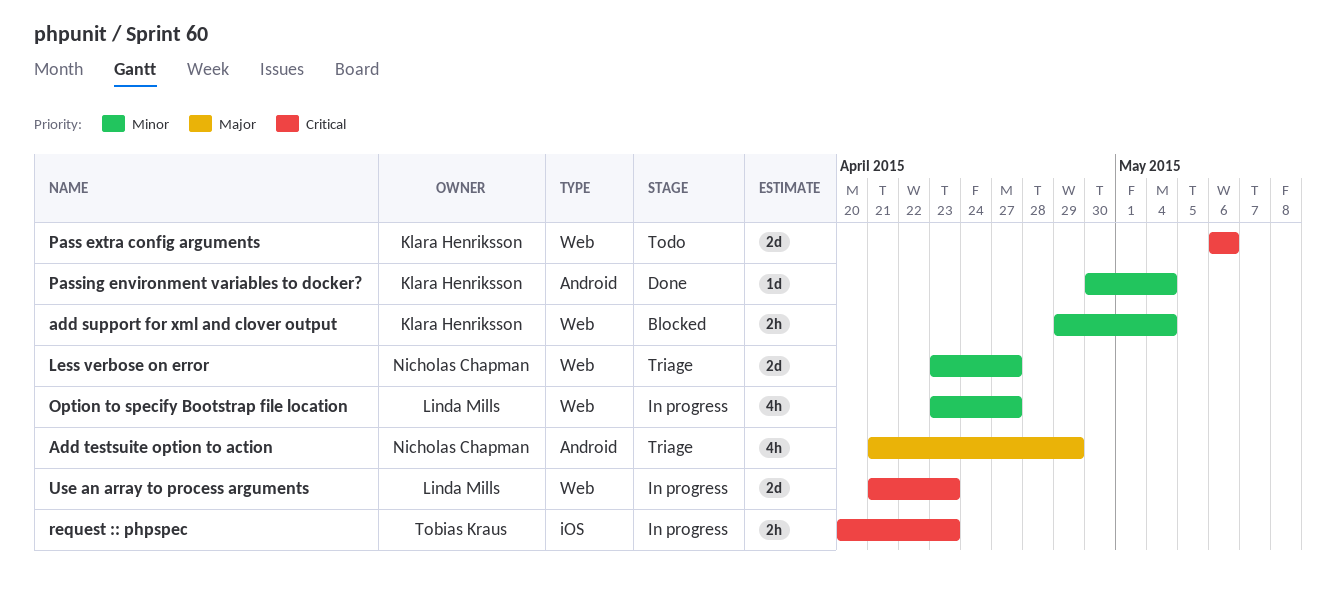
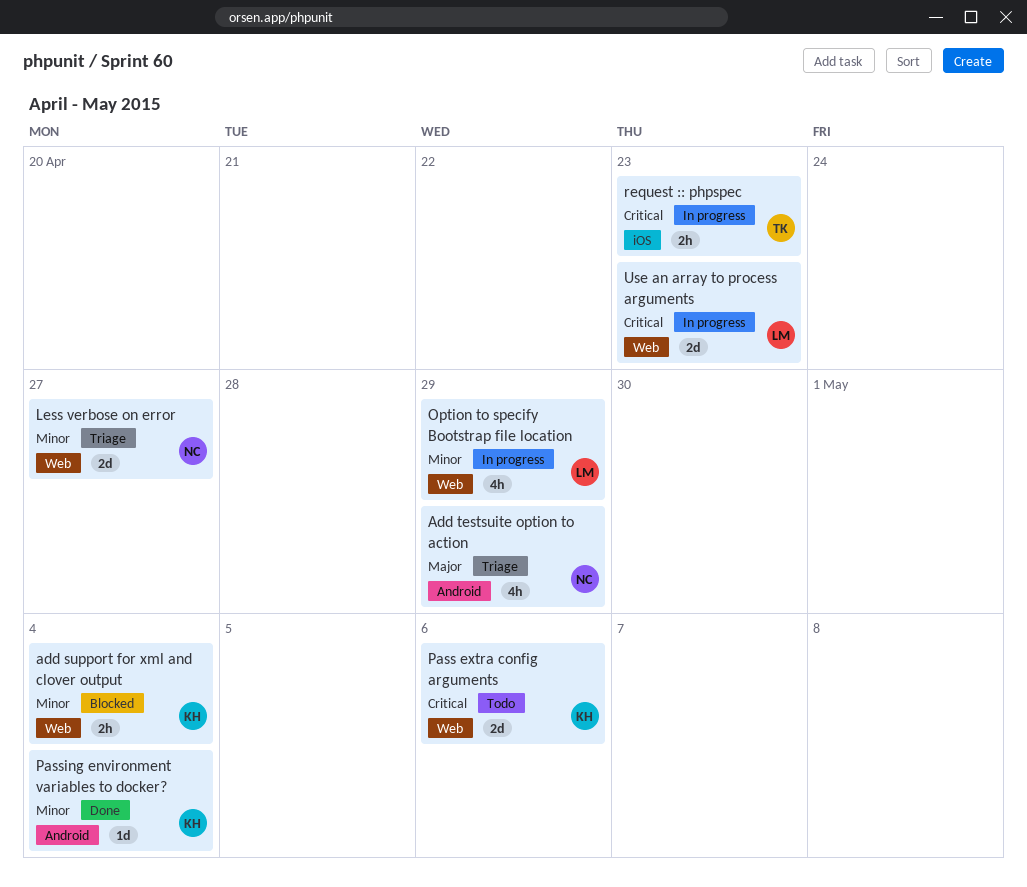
Option to specify Bootstrap file location, due: Apr 27 -> Apr 29

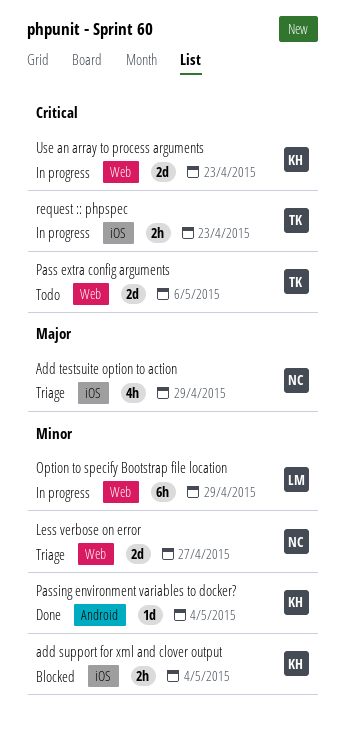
add support for xml and clover output, label: Web -> iOS
Add testsuite option to action, label: Android -> iOS
Option to specify Bootstrap file location, estimate: 4h -> 6h
Pass extra config arguments, owner: KH -> TK
Use an array to process arguments, owner: LM -> KH

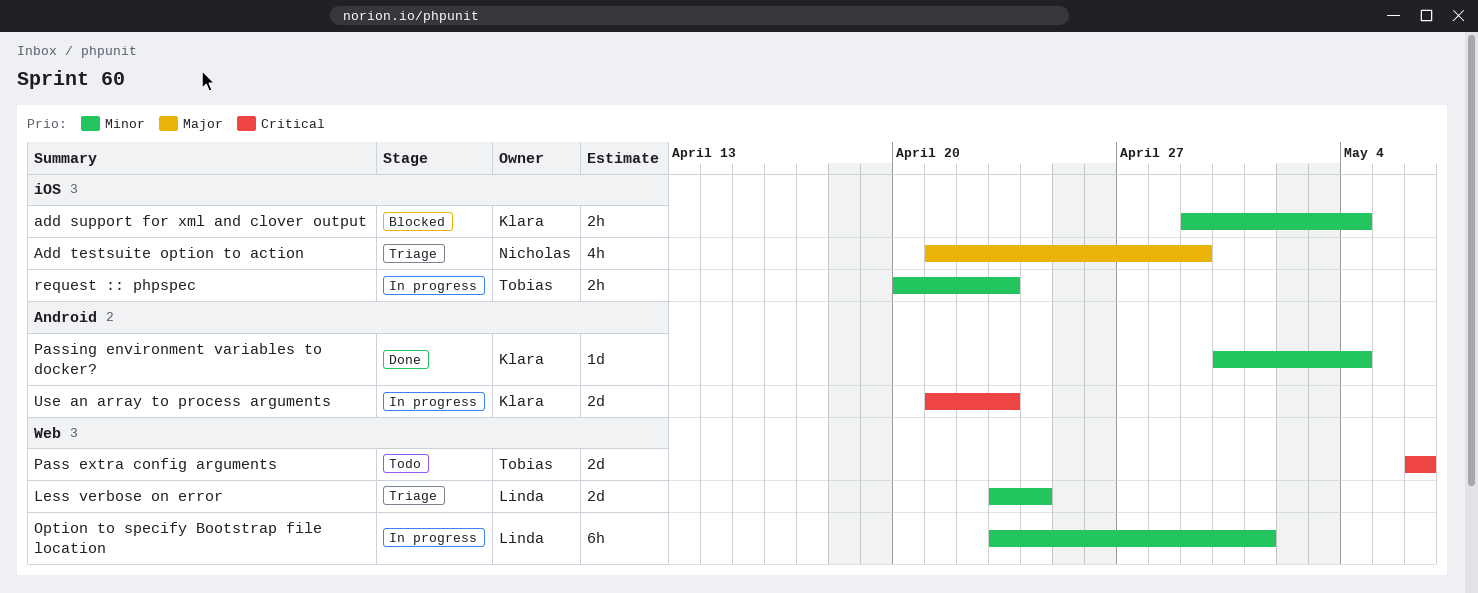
Less verbose on error, owner: Nicholas -> Linda
Less verbose on error, due: Apr 27 -> Apr 24
Option to specify Bootstrap file location, due: Apr 29 -> May 1
request :: phpspec, priority: Critical -> Minor
Use an array to process arguments, label: Web -> Android

